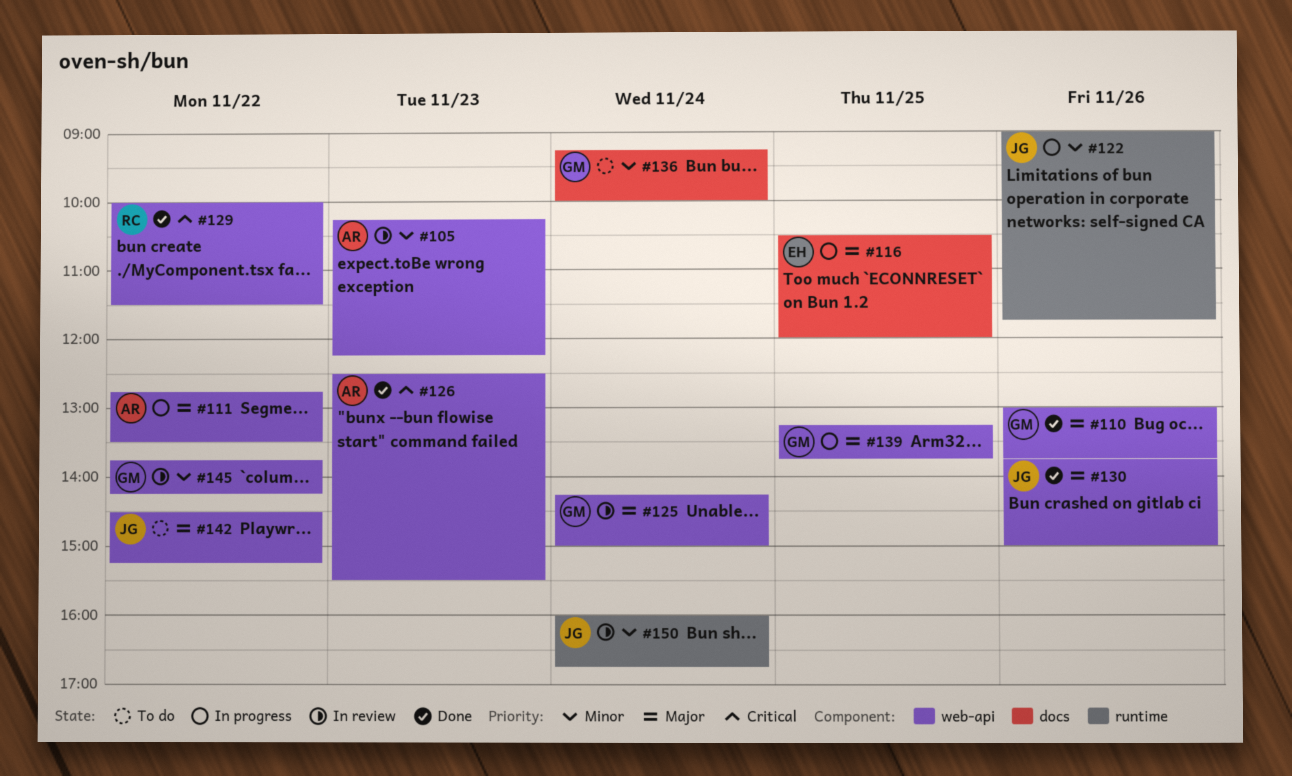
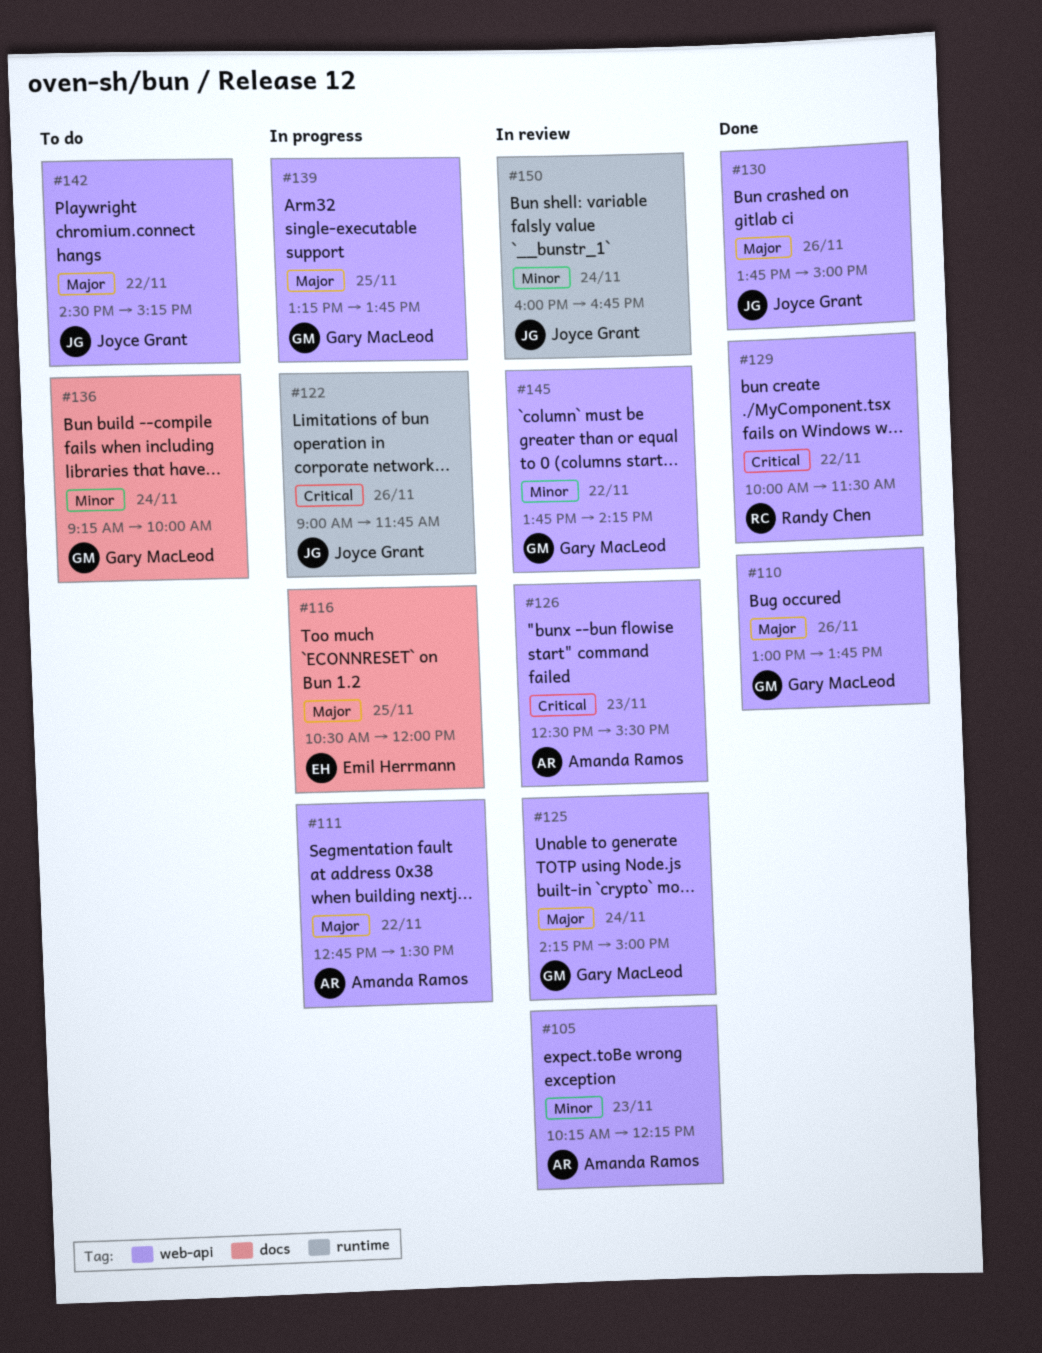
#122, priority: Minor -> Critical
#126, status: Done -> In review

